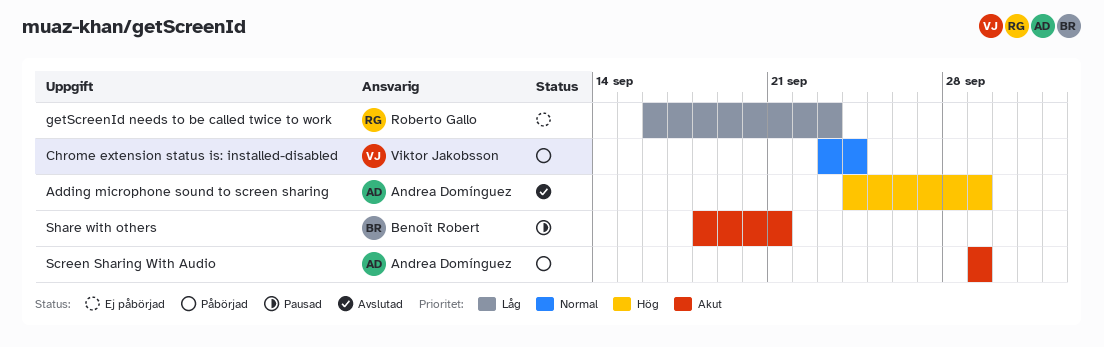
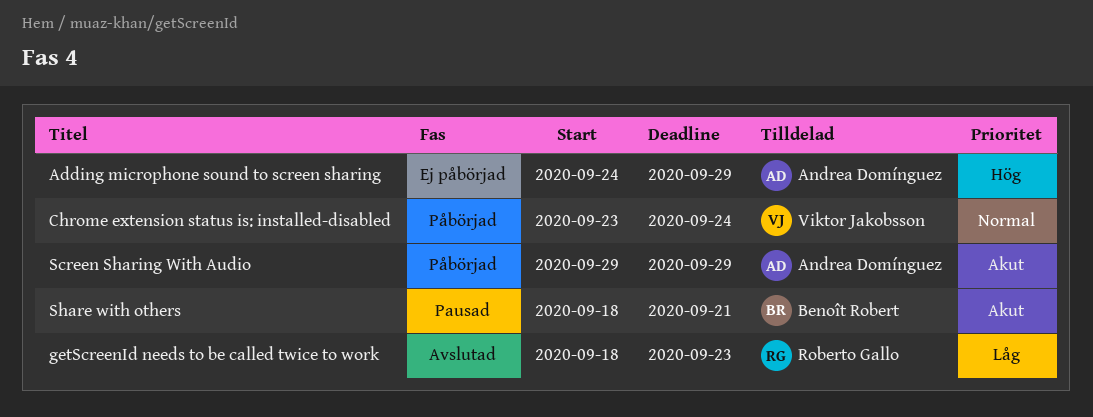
Adding microphone sound to screen sharing, status: Avslutad -> Ej påbörjad
getScreenId needs to be called twice to work, status: Ej påbörjad -> Avslutad
getScreenId needs to be called twice to work, start: Sep 16 -> Sep 18

